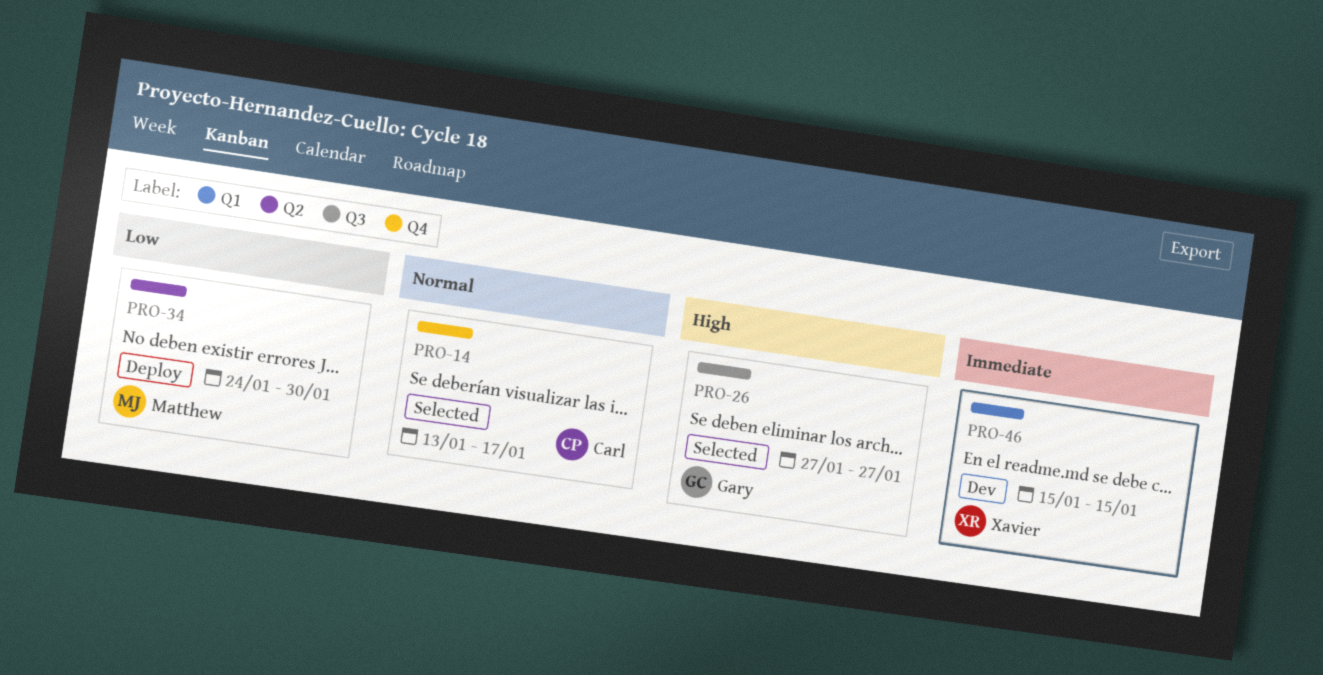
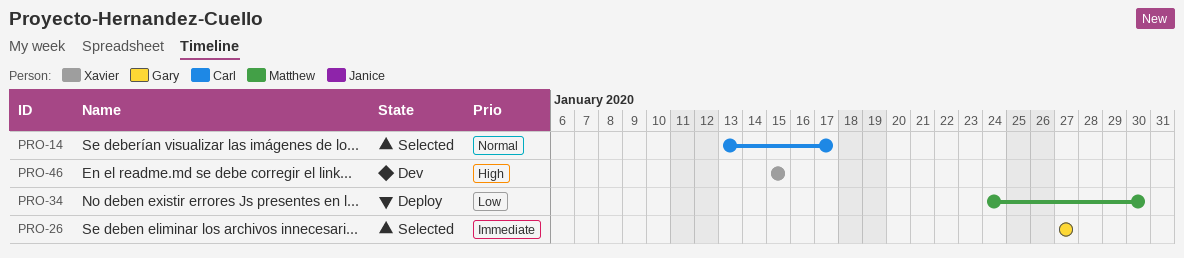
PRO-26, priority: High -> Immediate
PRO-46, priority: Immediate -> High

